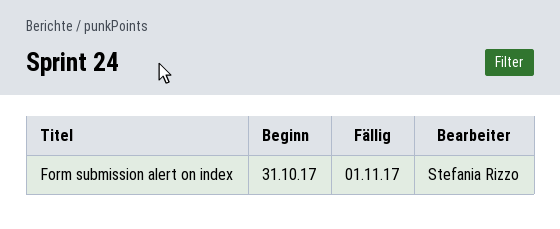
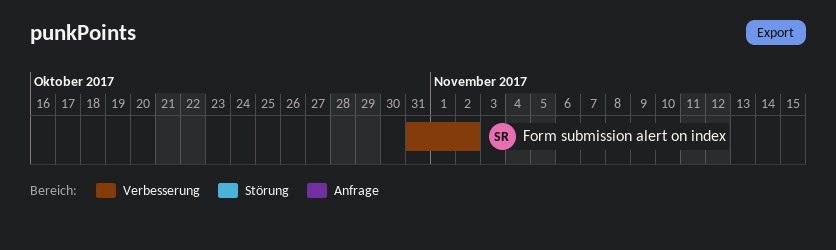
Form submission alert on index, due: Nov 1 -> Nov 2

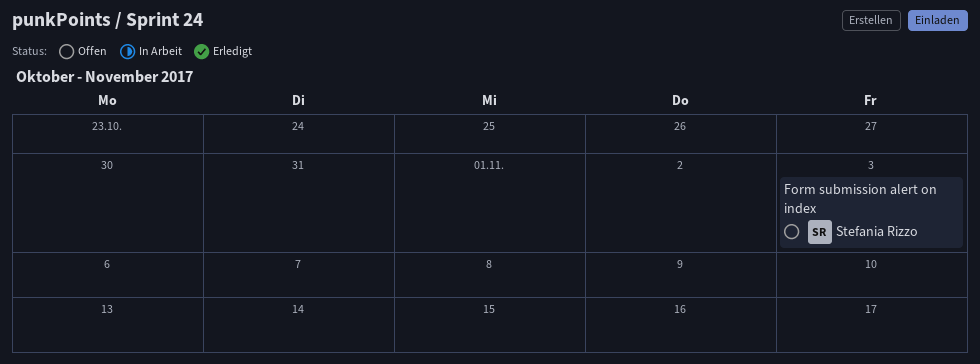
Form submission alert on index, due: Nov 2 -> Nov 3

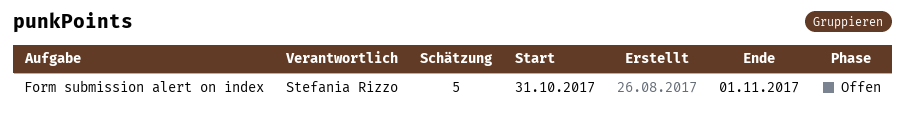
Form submission alert on index, due: Nov 3 -> Nov 1

